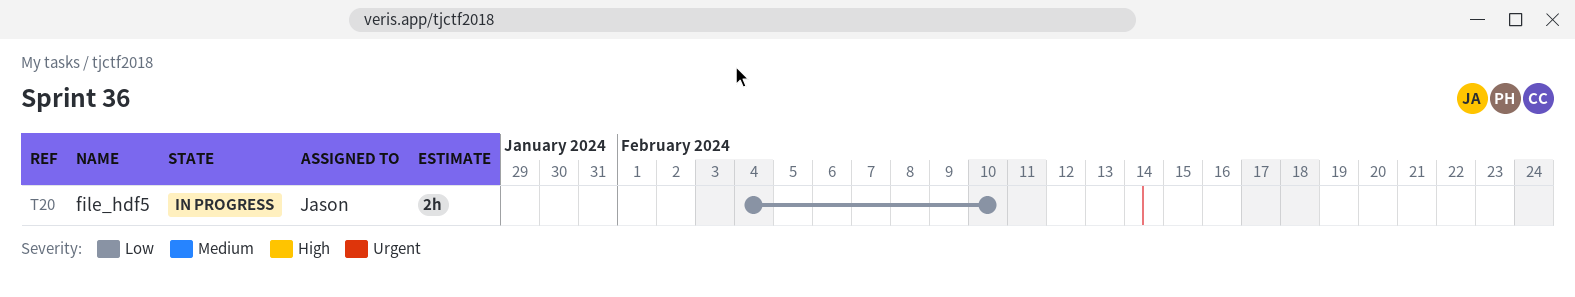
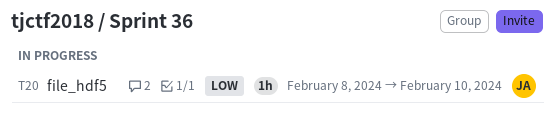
T20, estimate: 2h -> 1h
T20, start: Feb 4 -> Feb 8

